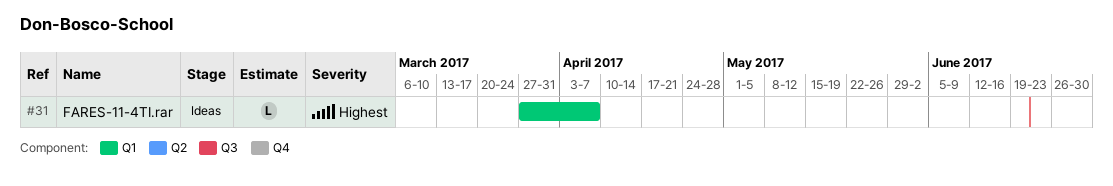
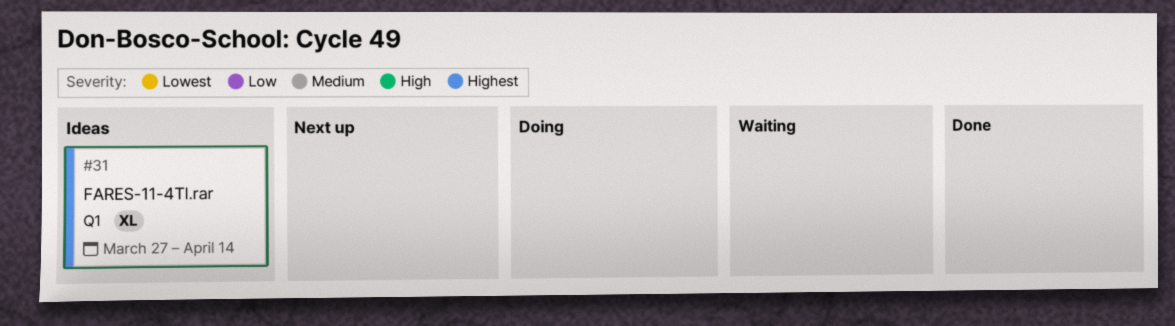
#31, estimate: L -> XL
#31, due: Apr 7 -> Apr 14

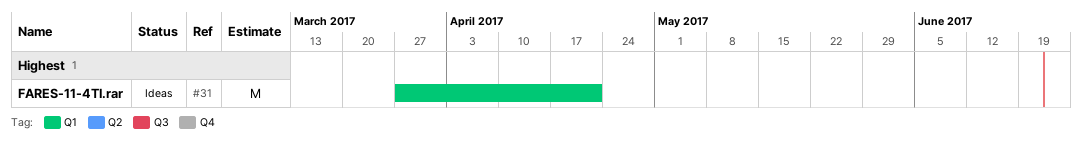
#31, estimate: XL -> M
#31, due: Apr 14 -> Apr 21

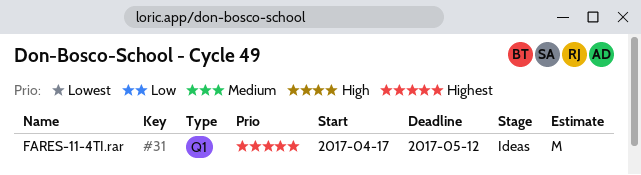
#31, start: Mar 27 -> Apr 17
#31, due: Apr 21 -> May 12

